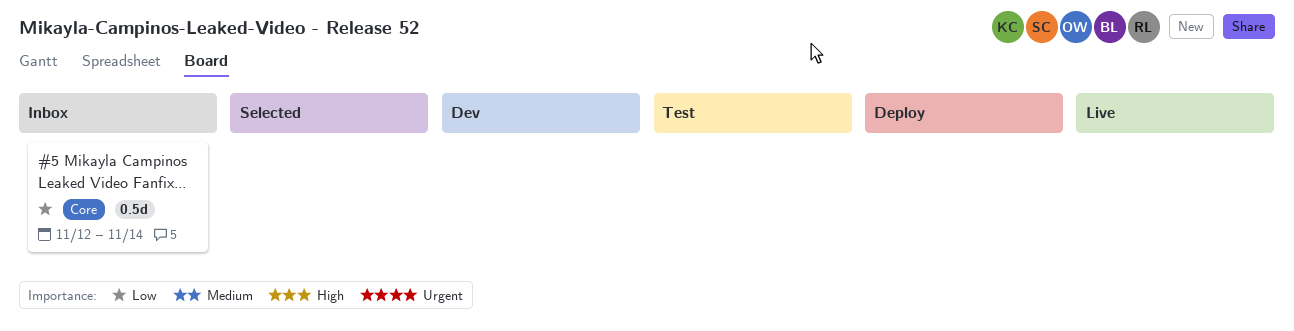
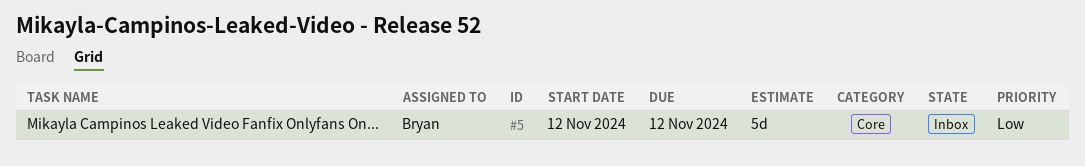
#5, estimate: 0.5d -> 5d
#5, due: Nov 14 -> Nov 12

